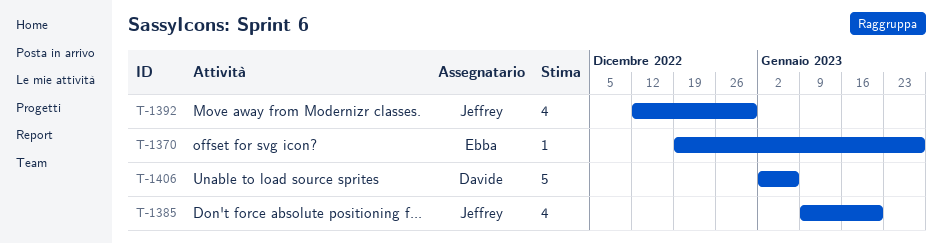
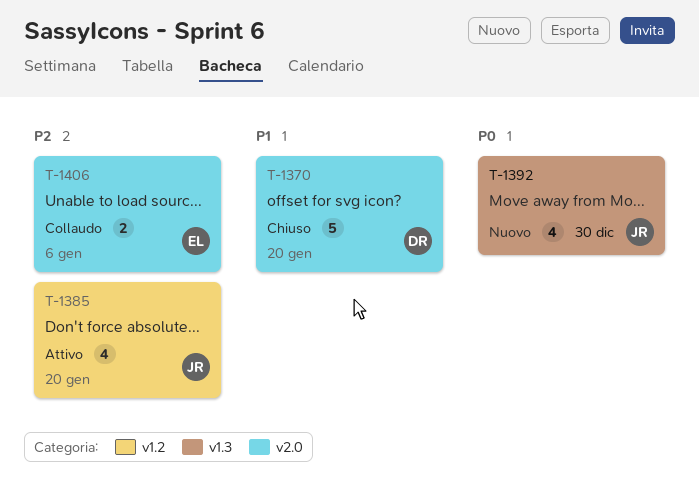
T-1370, owner: Ebba -> Davide
T-1370, estimate: 1 -> 5
T-1370, due: Jan 27 -> Jan 20
T-1406, owner: Davide -> Ebba
T-1406, estimate: 5 -> 2

